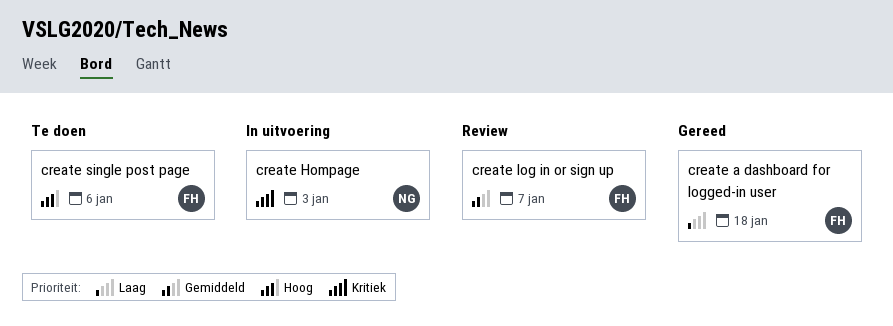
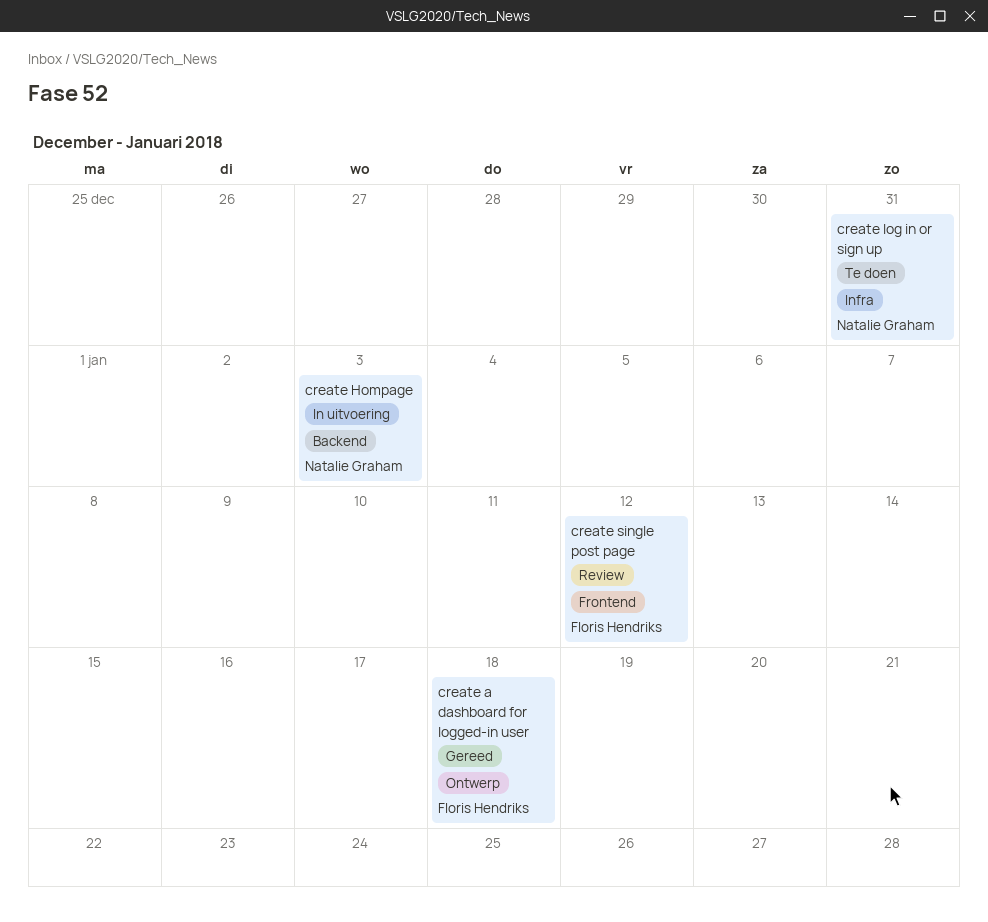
create log in or sign up, status: Review -> Te doen
create log in or sign up, owner: Floris Hendriks -> Natalie Graham
create log in or sign up, due: Jan 7 -> Dec 31
create single post page, status: Te doen -> Review
create single post page, due: Jan 6 -> Jan 12

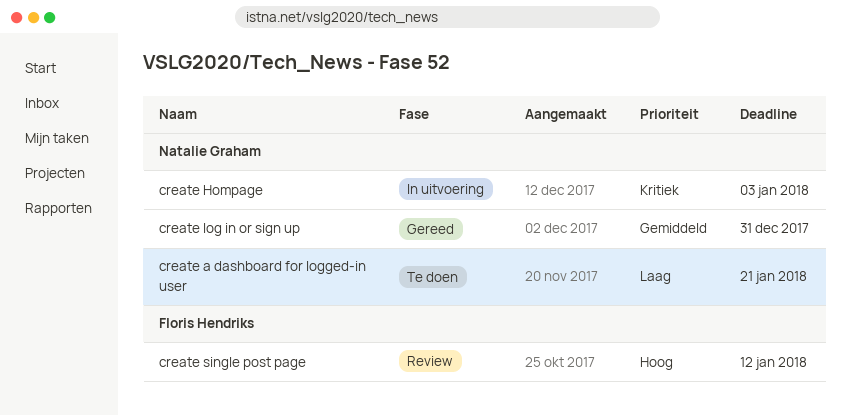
create a dashboard for logged-in user, status: Gereed -> Te doen
create a dashboard for logged-in user, owner: Floris Hendriks -> Natalie Graham
create a dashboard for logged-in user, due: Jan 18 -> Jan 21
create log in or sign up, status: Te doen -> Gereed

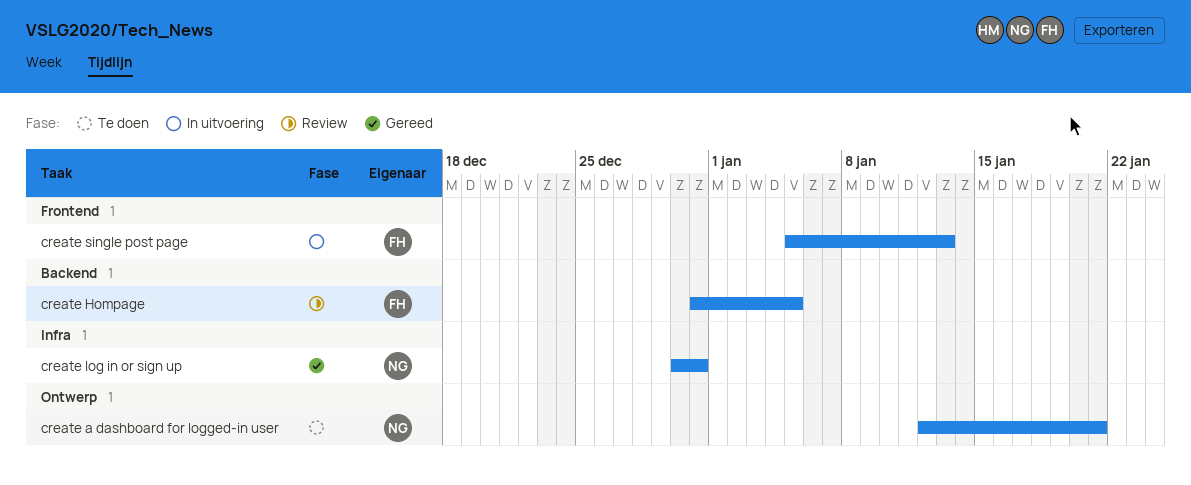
create Hompage, status: In uitvoering -> Review
create Hompage, owner: Natalie Graham -> Floris Hendriks
create Hompage, due: Jan 3 -> Jan 5
create single post page, status: Review -> In uitvoering
create single post page, due: Jan 12 -> Jan 13

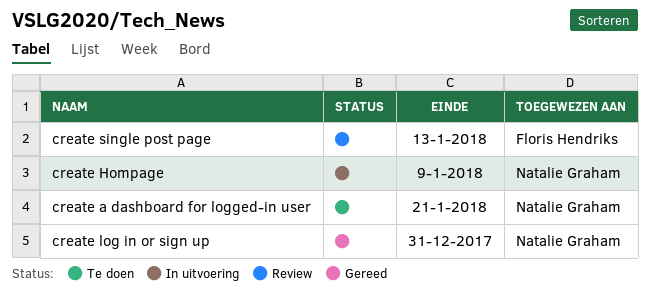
create Hompage, status: Review -> In uitvoering
create Hompage, owner: Floris Hendriks -> Natalie Graham
create Hompage, due: Jan 5 -> Jan 9
create single post page, status: In uitvoering -> Review

